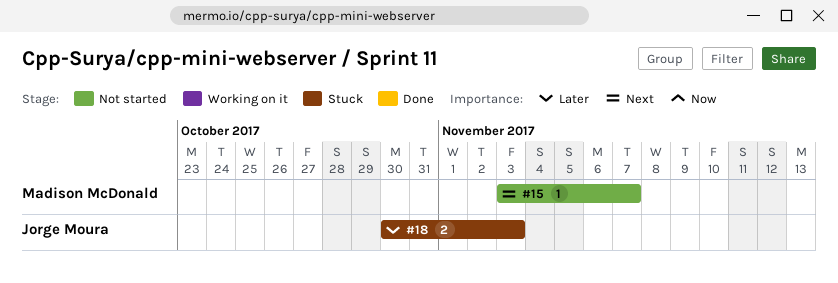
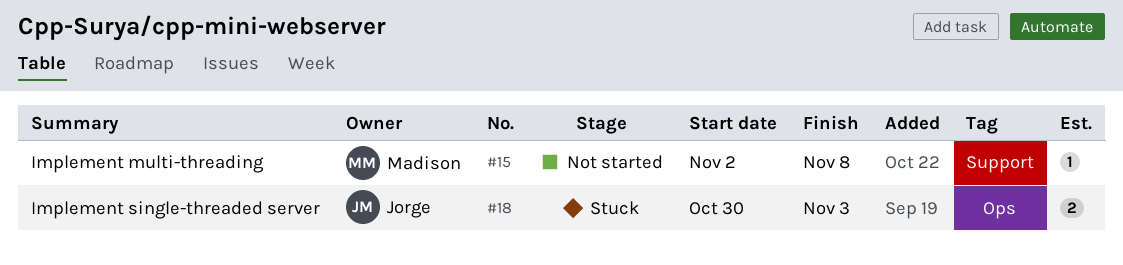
#15, start: Nov 3 -> Nov 2
#15, due: Nov 7 -> Nov 8

